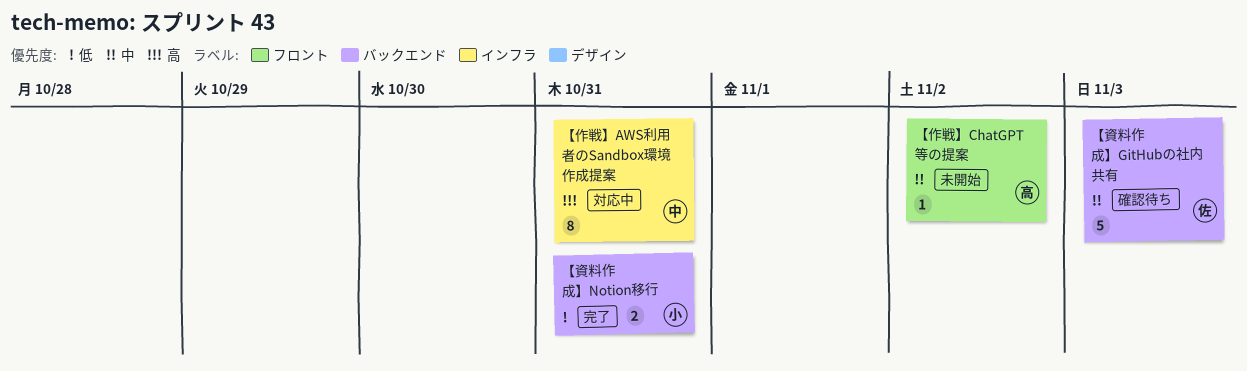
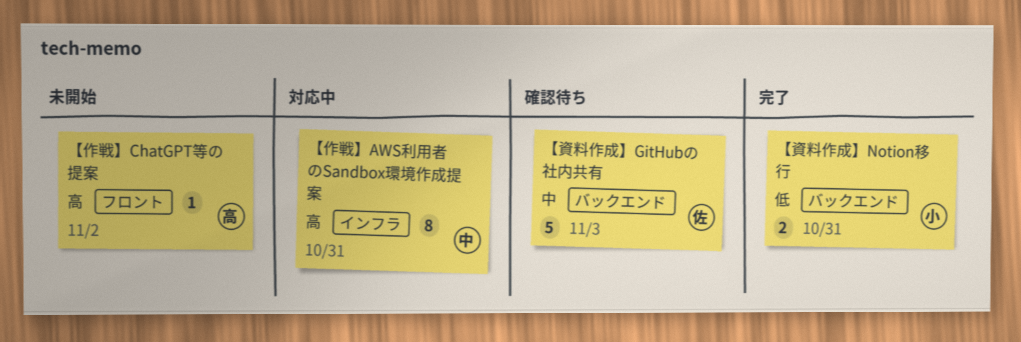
【作戦】ChatGPT等の提案, priority: 中 -> 高

